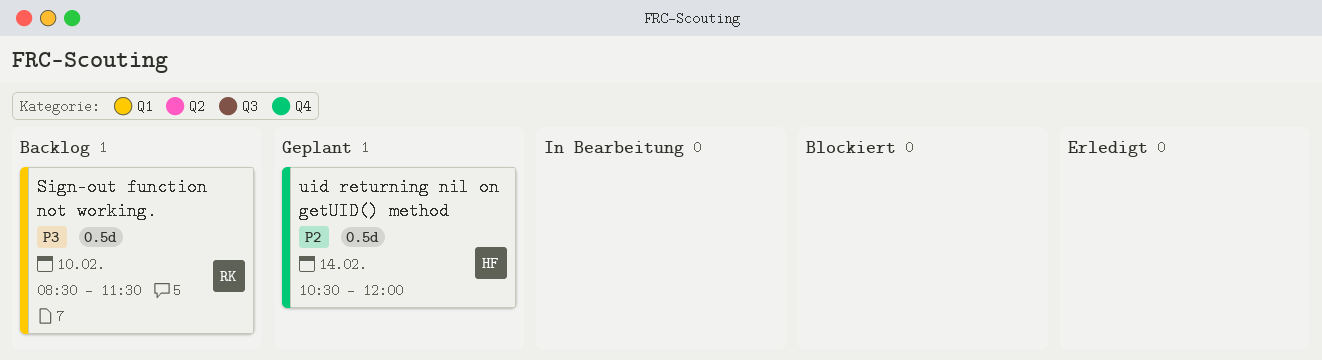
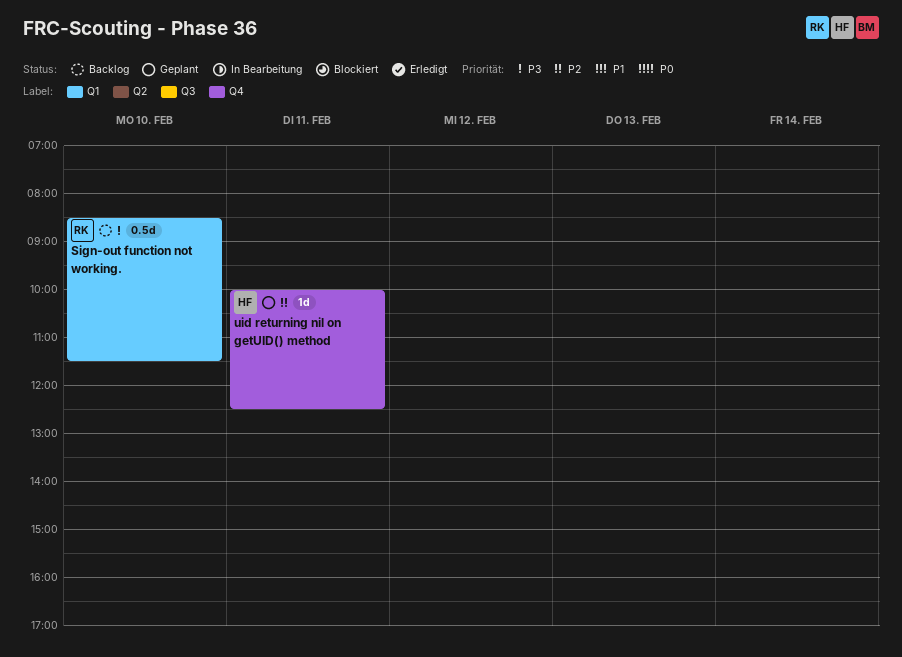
uid returning nil on getUID() method, estimate: 0.5d -> 1d
uid returning nil on getUID() method, day: Feb 14 -> Feb 11
uid returning nil on getUID() method, begins: 10:30 -> 10:00
uid returning nil on getUID() method, ends: 12:00 -> 12:30

